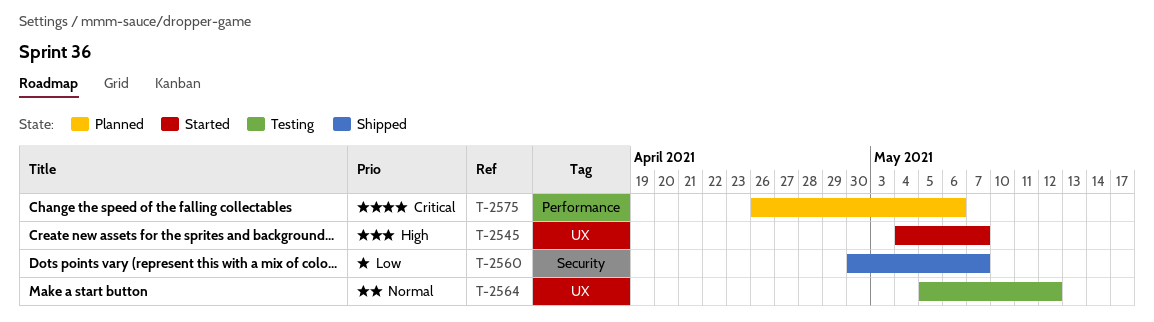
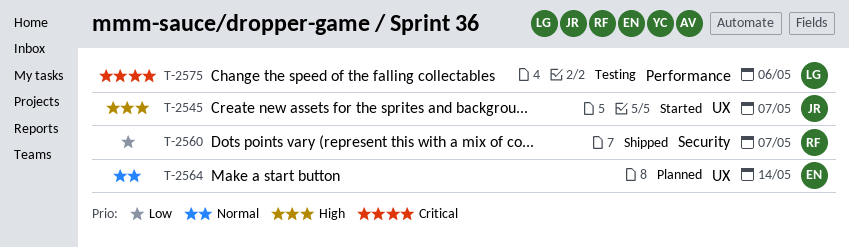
T-2564, status: Testing -> Planned
T-2564, due: May 12 -> May 14
T-2575, status: Planned -> Testing

